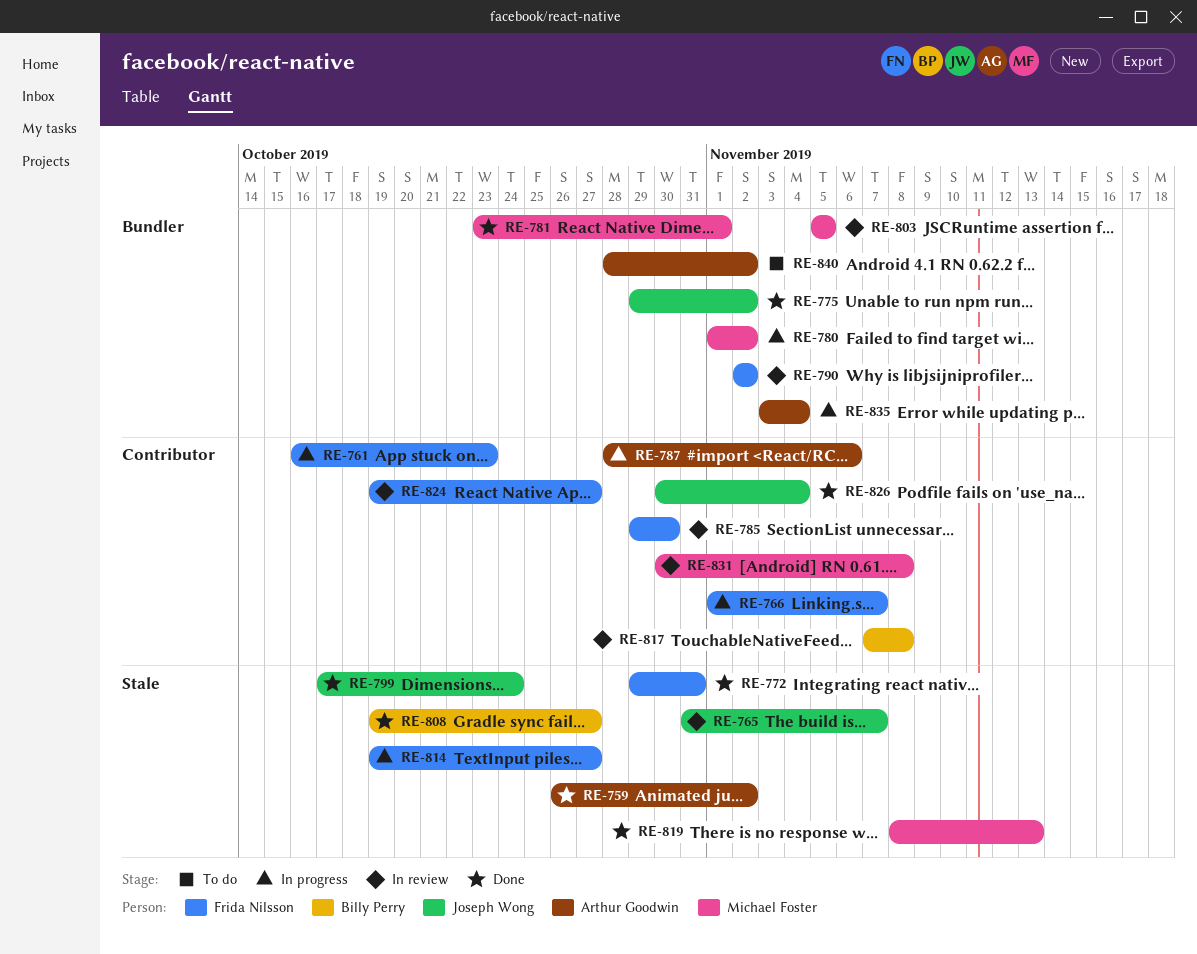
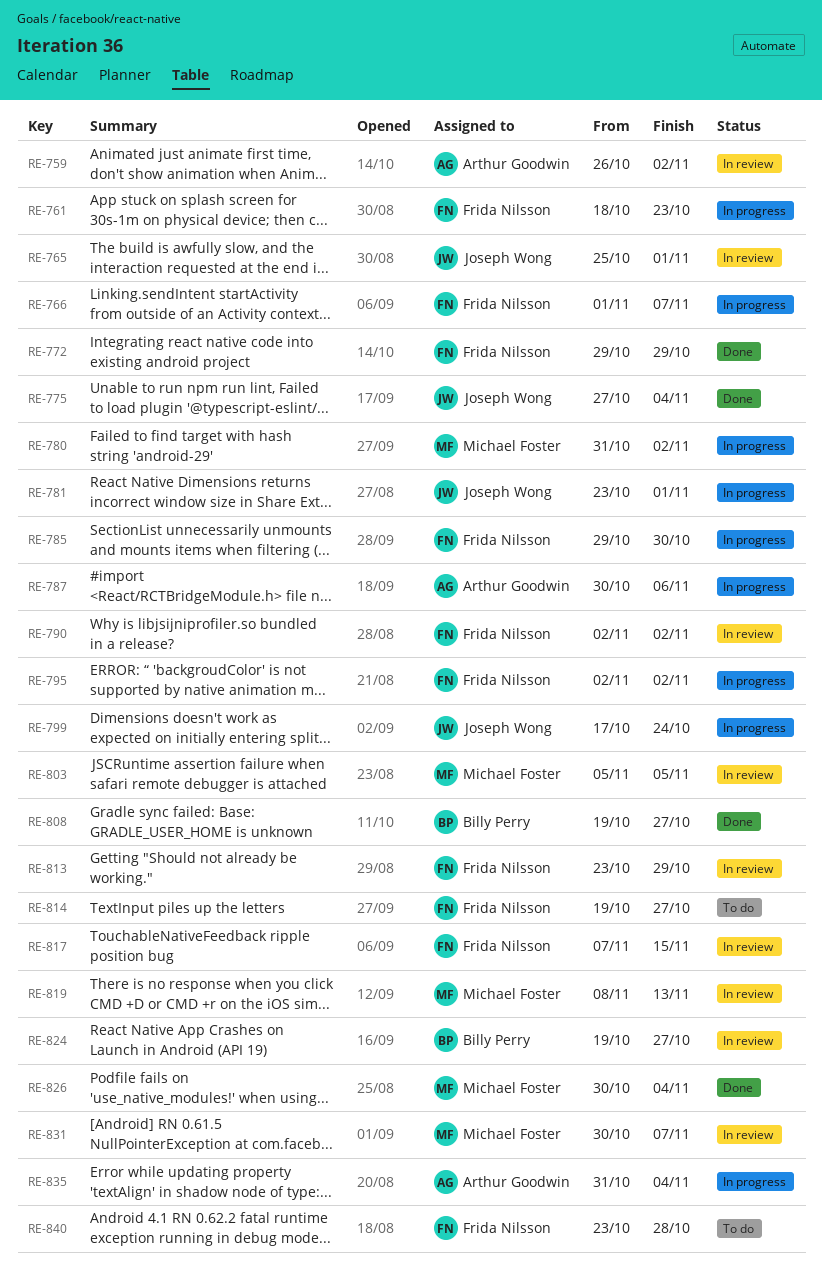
RE-759, status: Done -> In review
RE-761, start: Oct 16 -> Oct 18
RE-765, start: Oct 31 -> Oct 25
RE-765, due: Nov 7 -> Nov 1
RE-772, due: Oct 31 -> Oct 29
RE-775, start: Oct 29 -> Oct 27
RE-775, due: Nov 2 -> Nov 4
RE-780, start: Nov 1 -> Oct 31
RE-781, status: Done -> In progress
RE-781, owner: Michael Foster -> Joseph Wong
RE-785, status: In review -> In progress
RE-787, start: Oct 28 -> Oct 30
RE-795: none -> present
RE-799, status: Done -> In progress
RE-813: none -> present
RE-814, status: In progress -> To do
RE-817, owner: Billy Perry -> Frida Nilsson
RE-817, due: Nov 8 -> Nov 15
RE-819, status: Done -> In review
RE-824, owner: Frida Nilsson -> Billy Perry
RE-826, owner: Joseph Wong -> Michael Foster
RE-831, due: Nov 8 -> Nov 7
RE-835, start: Nov 3 -> Oct 31
RE-840, owner: Arthur Goodwin -> Frida Nilsson
RE-840, start: Oct 28 -> Oct 23
RE-840, due: Nov 2 -> Oct 28

